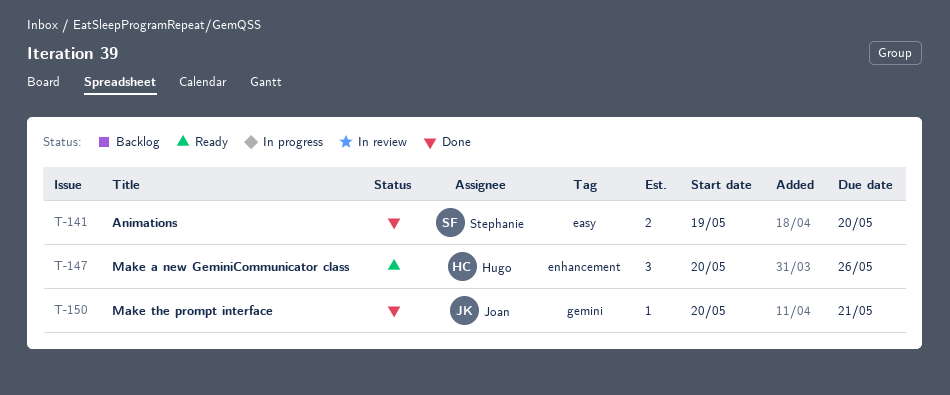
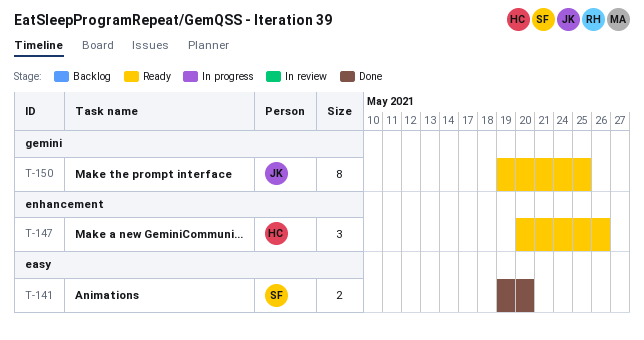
T-150, status: Done -> Ready
T-150, estimate: 1 -> 8
T-150, start: May 20 -> May 19
T-150, due: May 21 -> May 25

